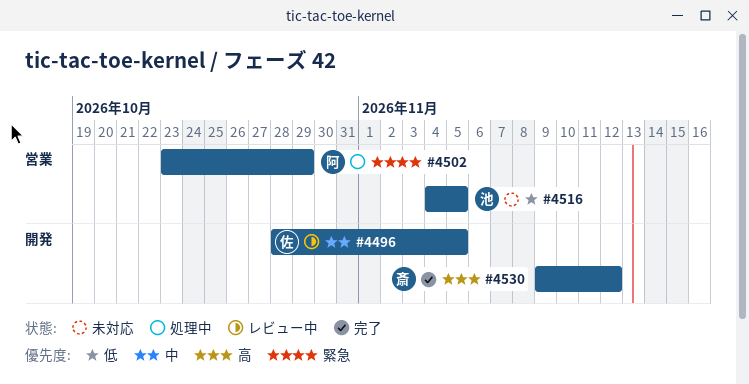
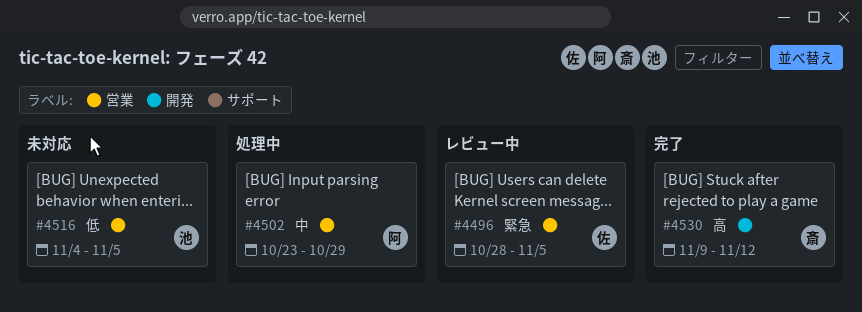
#4496, priority: 中 -> 緊急
#4496, label: 開発 -> 営業
#4502, priority: 緊急 -> 中

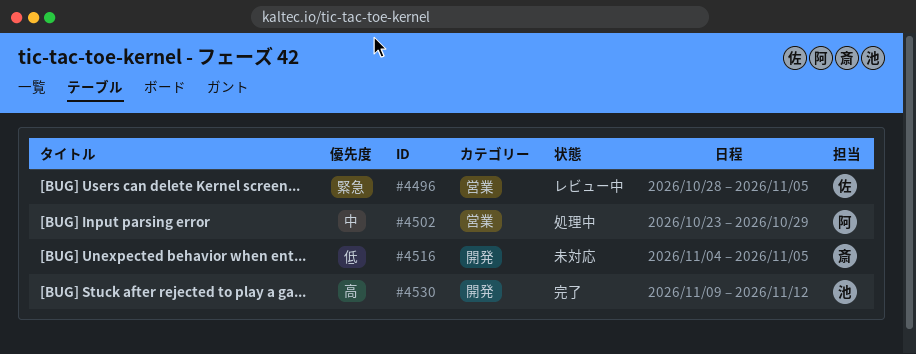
#4516, owner: 池 -> 斎
#4516, label: 営業 -> 開発
#4530, owner: 斎 -> 池

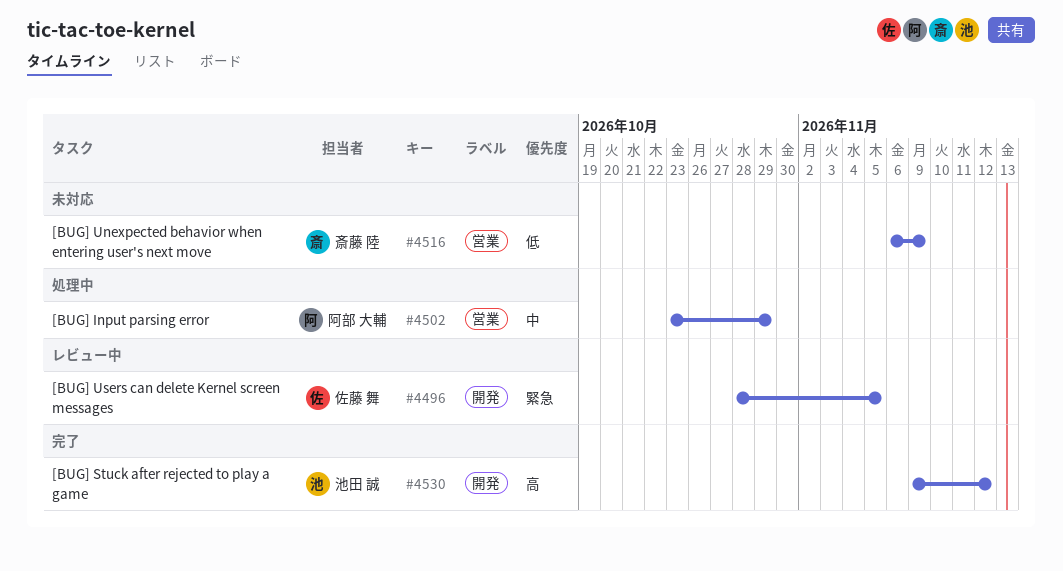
#4496, label: 営業 -> 開発
#4516, label: 開発 -> 営業
#4516, start: Nov 4 -> Nov 6
#4516, due: Nov 5 -> Nov 9

